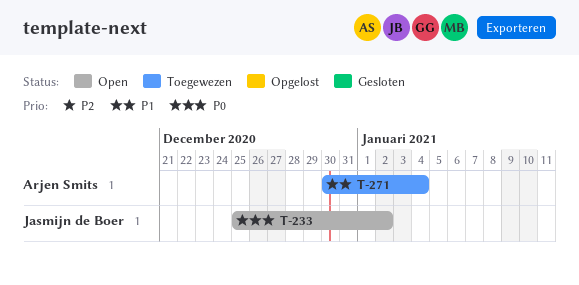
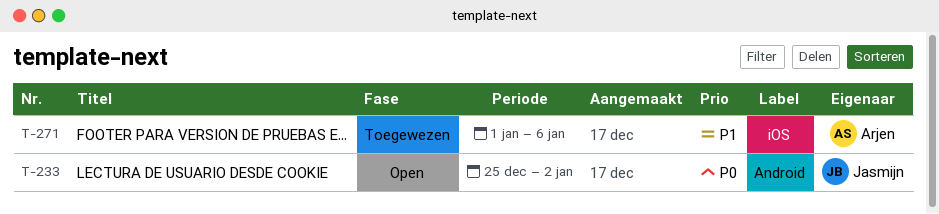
T-271, start: Dec 30 -> Jan 1
T-271, due: Jan 4 -> Jan 6

